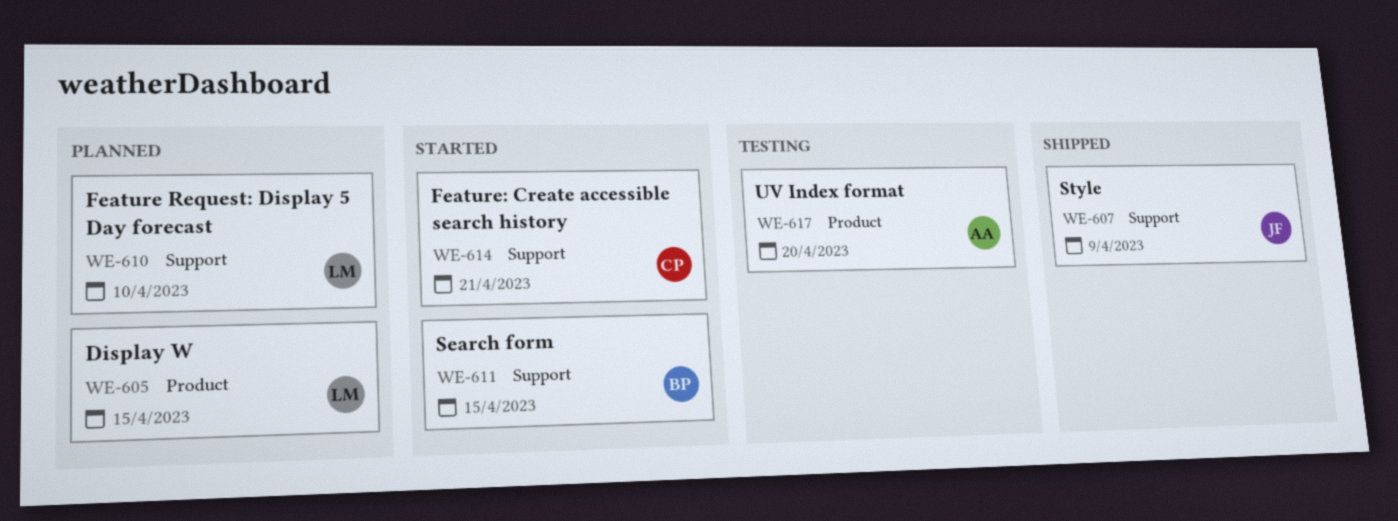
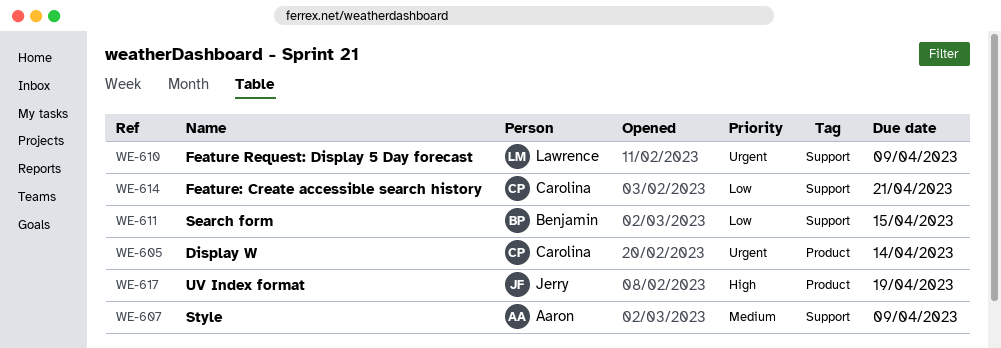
WE-605, owner: Lawrence -> Carolina
WE-605, due: Apr 15 -> Apr 14
WE-607, owner: Jerry -> Aaron
WE-610, due: Apr 10 -> Apr 9
WE-617, owner: Aaron -> Jerry
WE-617, due: Apr 20 -> Apr 19

